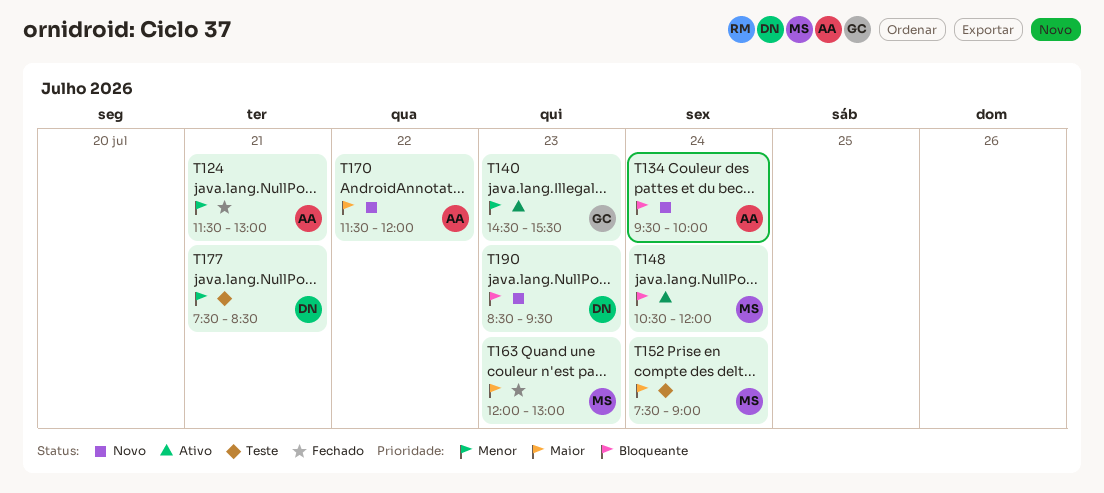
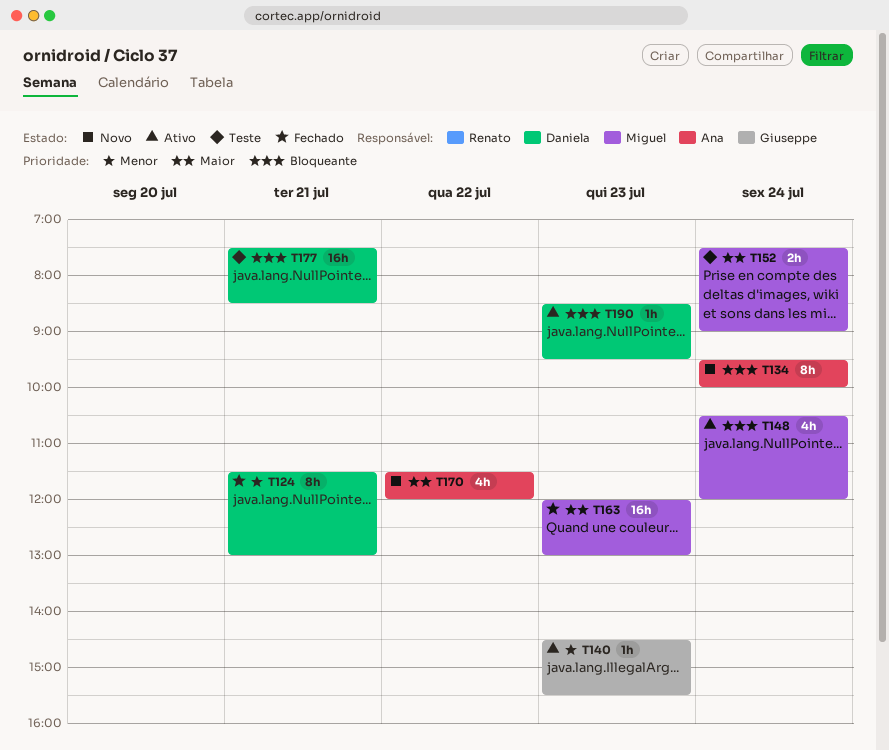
T124, owner: Ana -> Daniela
T177, priority: Menor -> Bloqueante
T190, status: Novo -> Ativo

